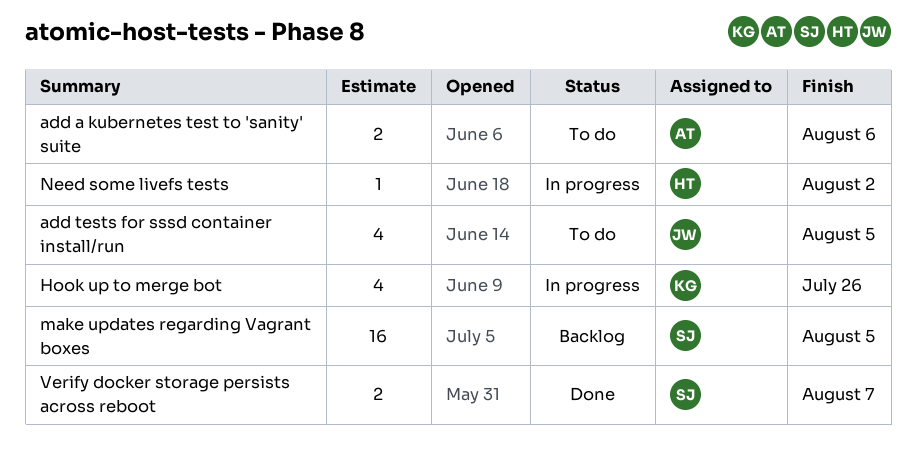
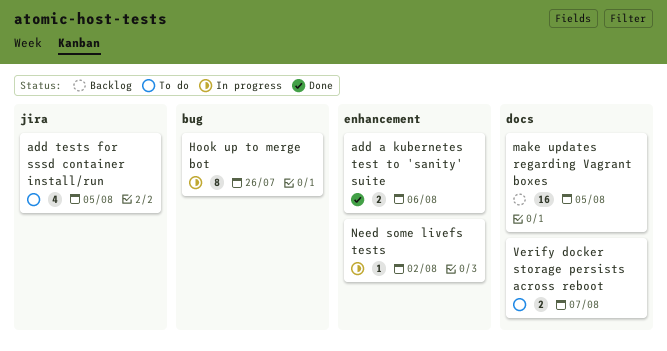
add a kubernetes test to 'sanity' suite, status: To do -> Done
Hook up to merge bot, estimate: 4 -> 8
Verify docker storage persists across reboot, status: Done -> To do

